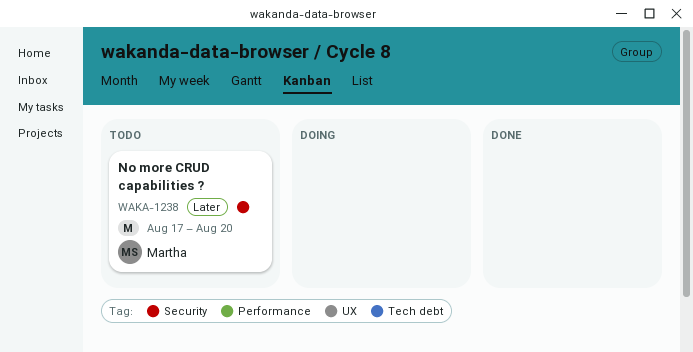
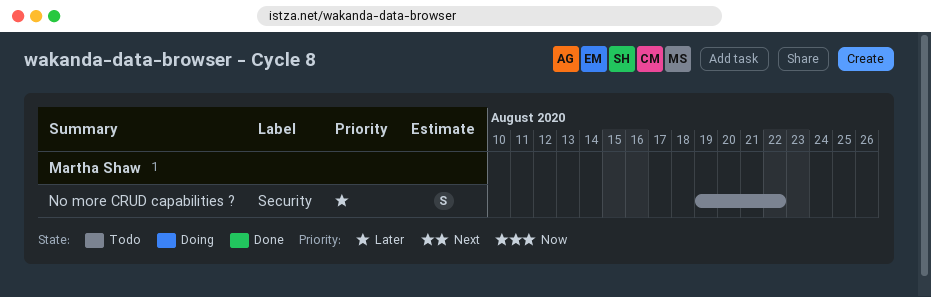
No more CRUD capabilities ?, estimate: M -> S
No more CRUD capabilities ?, start: Aug 17 -> Aug 19
No more CRUD capabilities ?, due: Aug 20 -> Aug 22

